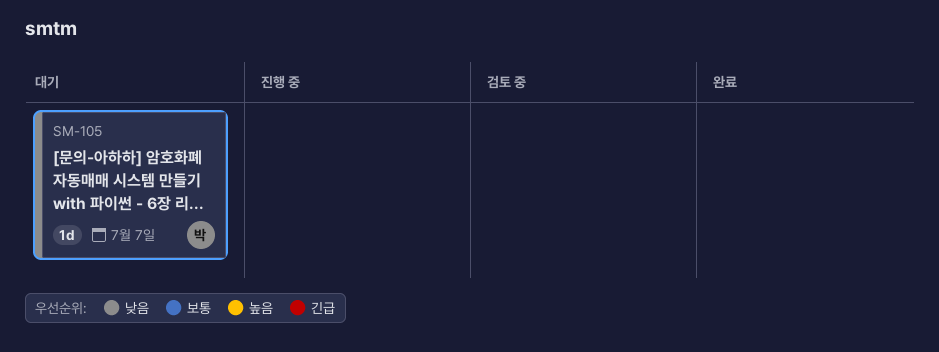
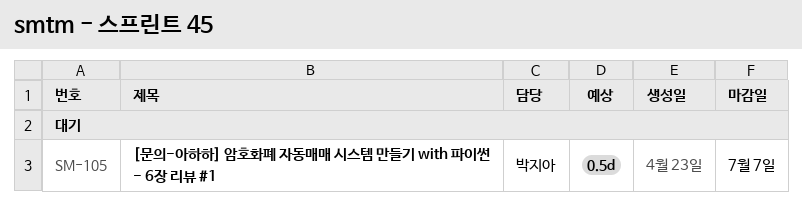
SM-105, estimate: 1d -> 0.5d

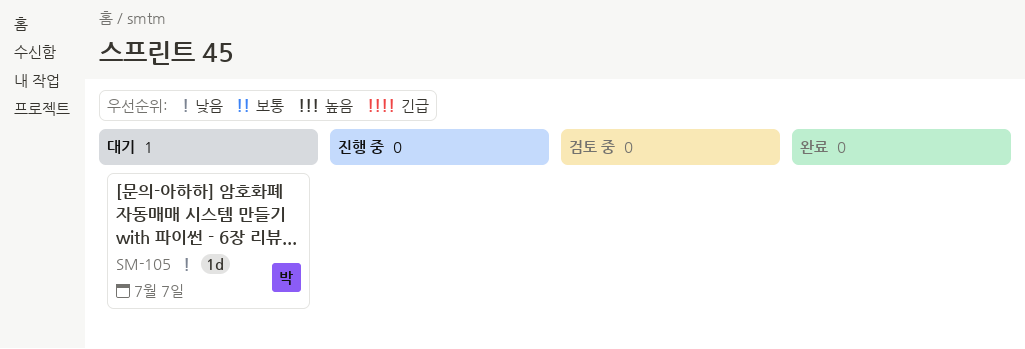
SM-105, estimate: 0.5d -> 1d

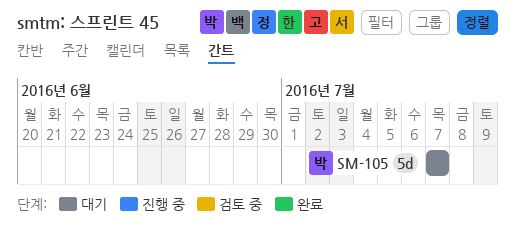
SM-105, estimate: 1d -> 5d

